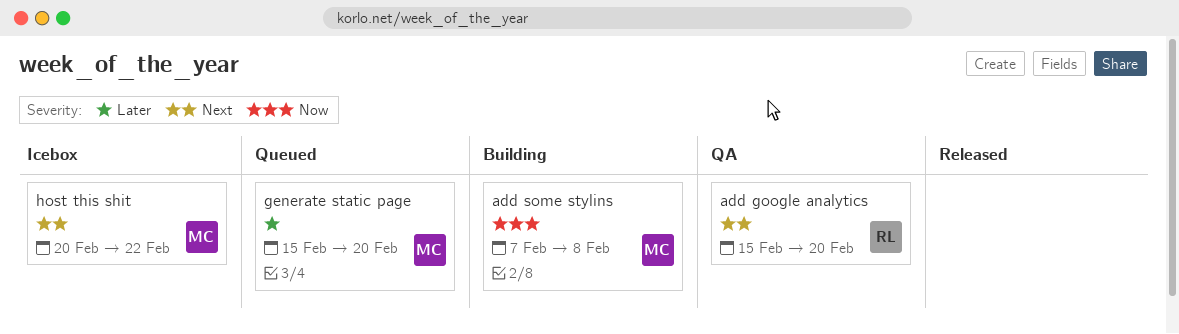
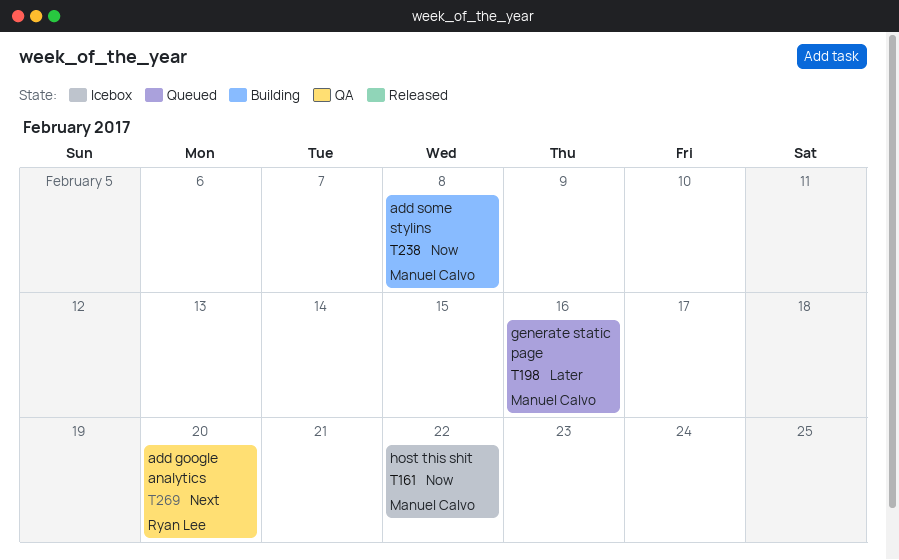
generate static page, due: Feb 20 -> Feb 16
host this shit, priority: Next -> Now

